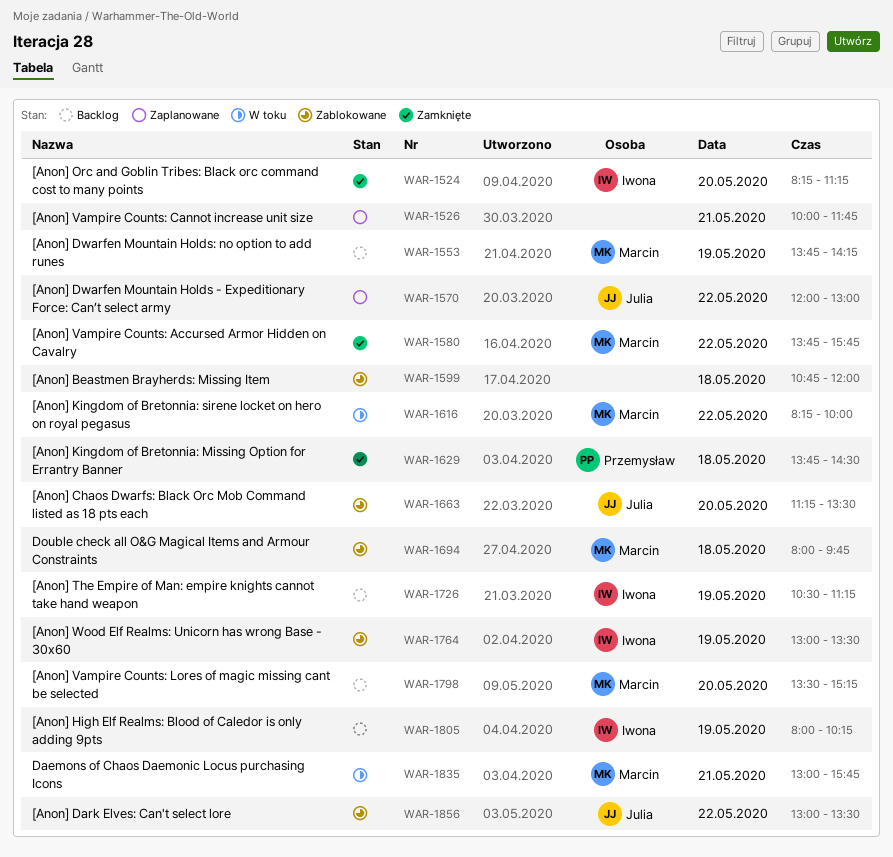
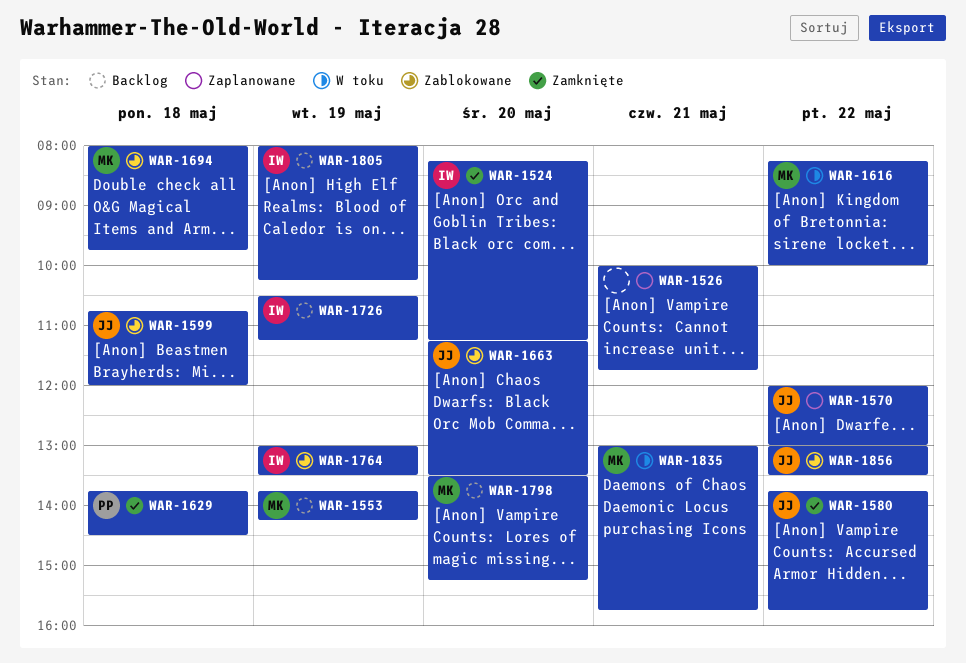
WAR-1580, owner: Marcin -> Julia
WAR-1599, owner: none -> Julia

